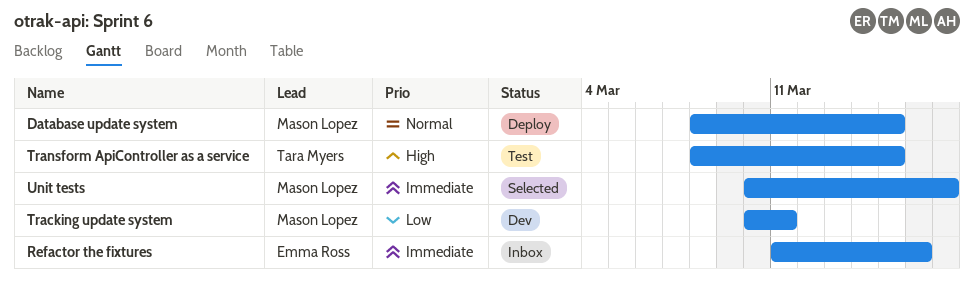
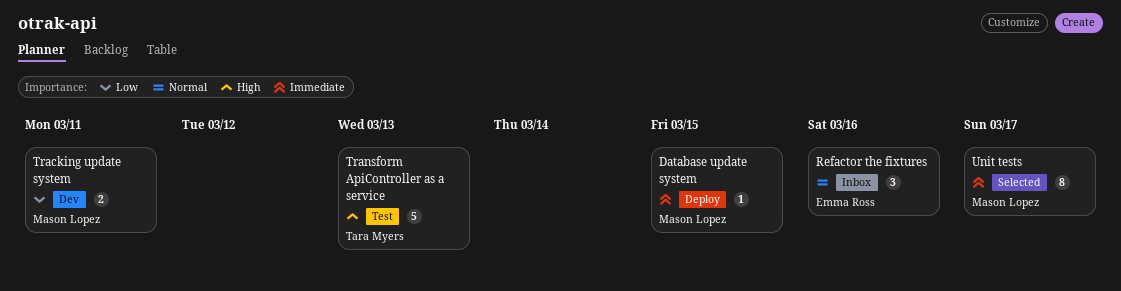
Database update system, priority: Normal -> Immediate
Refactor the fixtures, priority: Immediate -> Normal
Transform ApiController as a service, due: Mar 15 -> Mar 13

